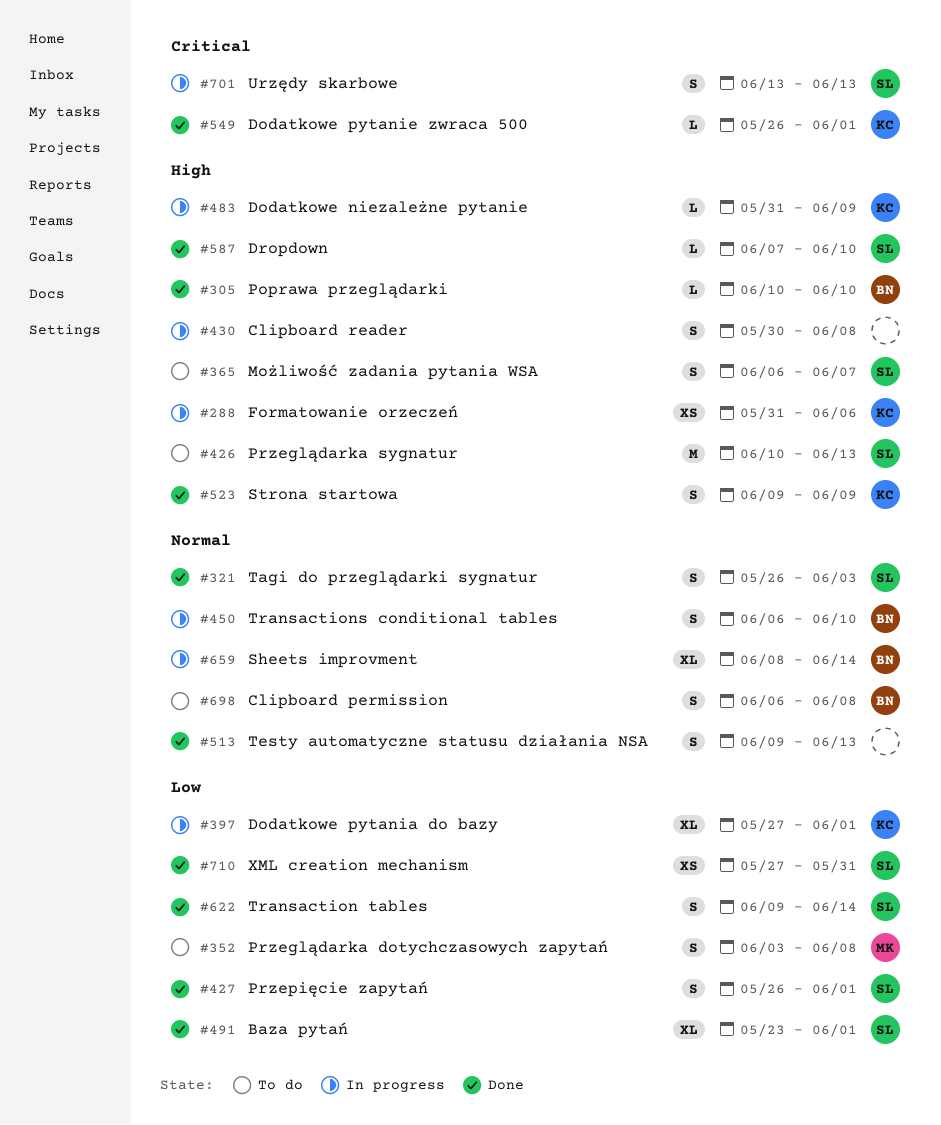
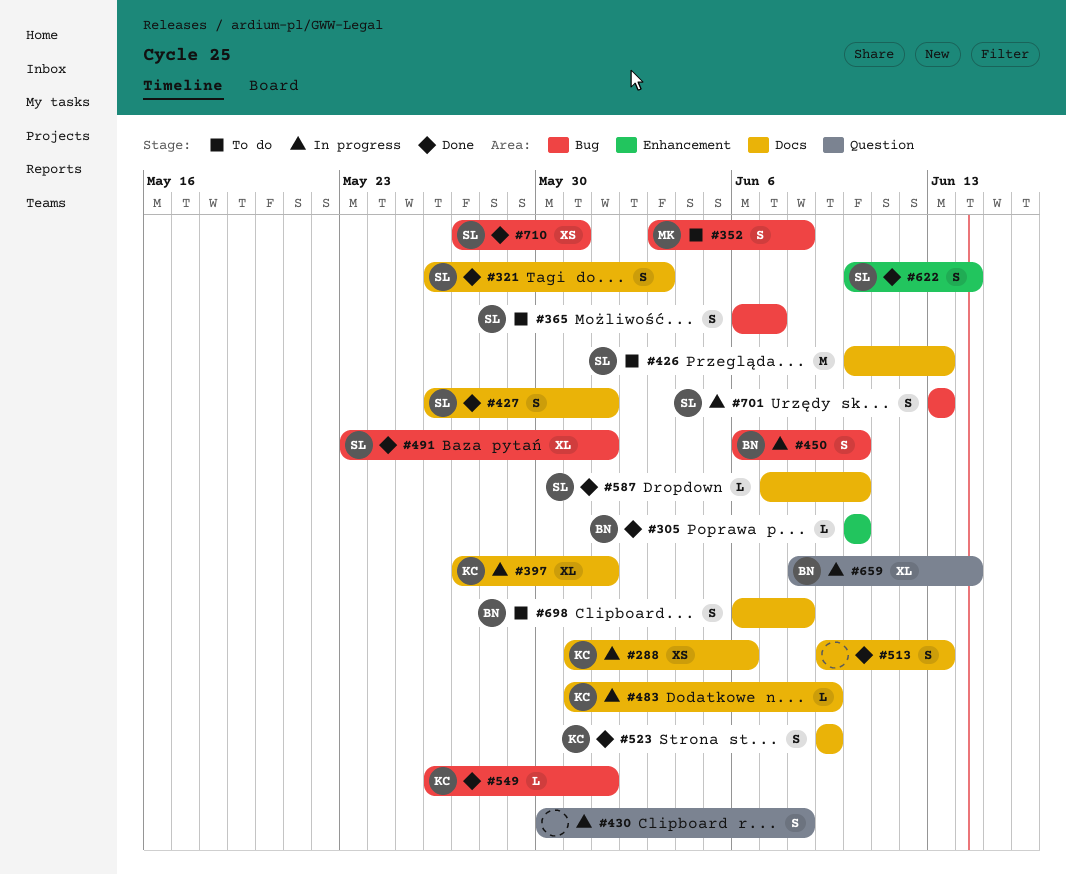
#622, start: Jun 9 -> Jun 10

